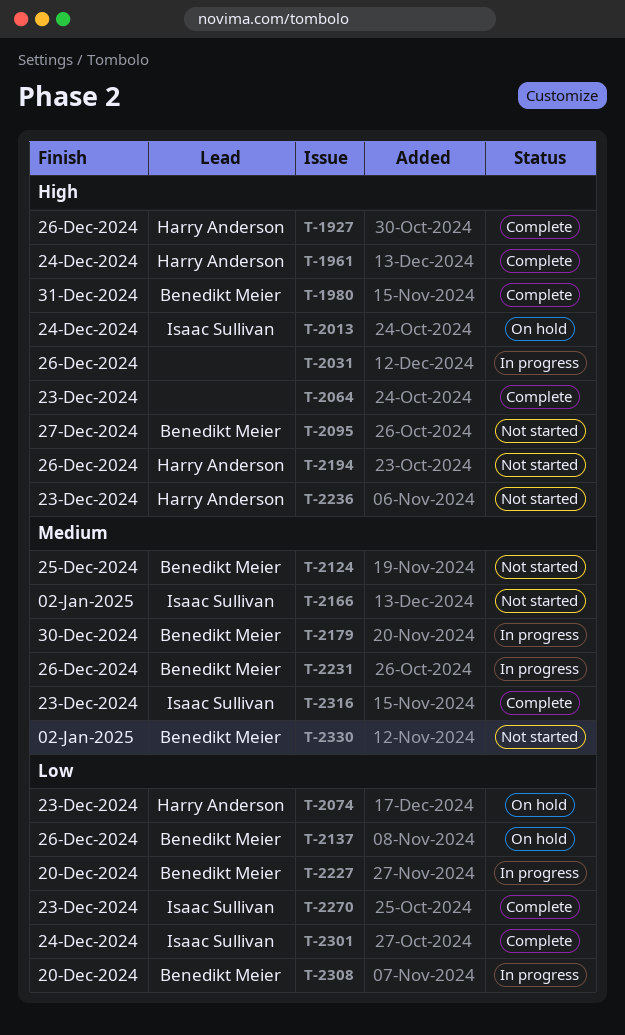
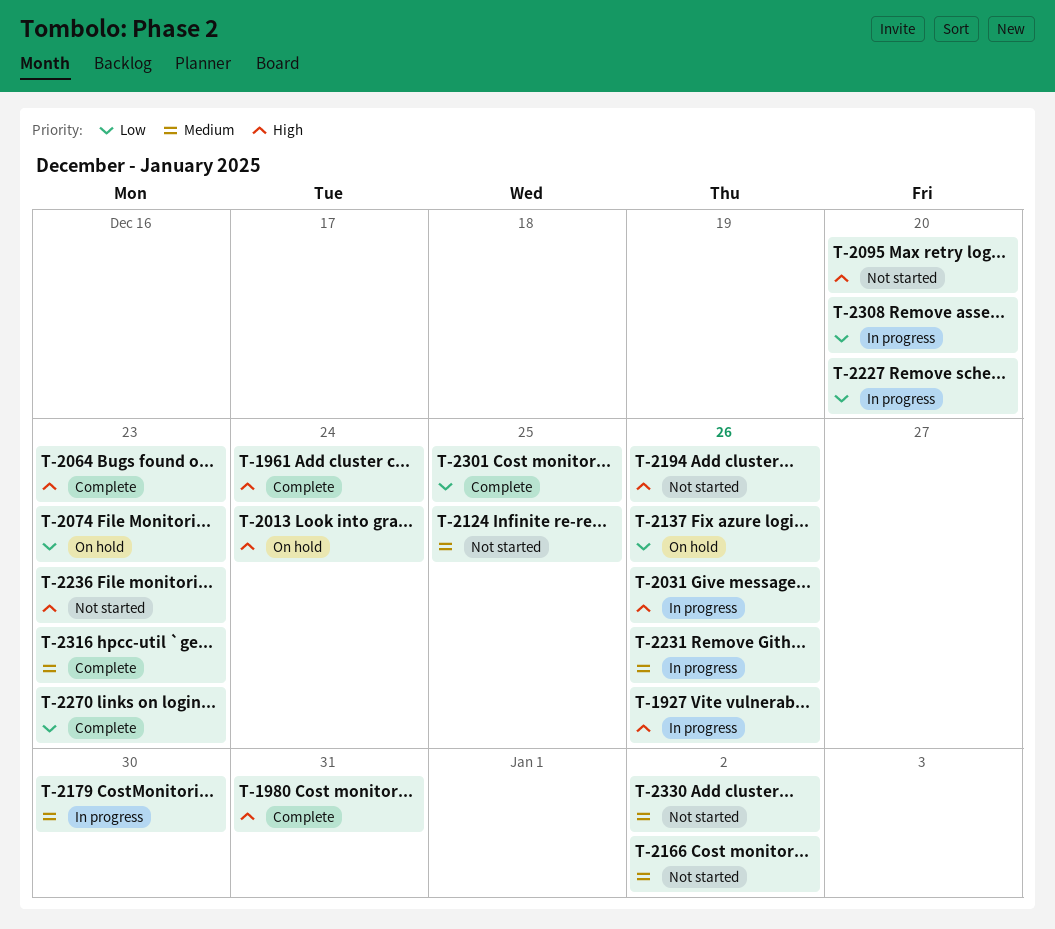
T-1927, status: Complete -> In progress
T-2095, due: Dec 27 -> Dec 20
T-2301, due: Dec 24 -> Dec 25

